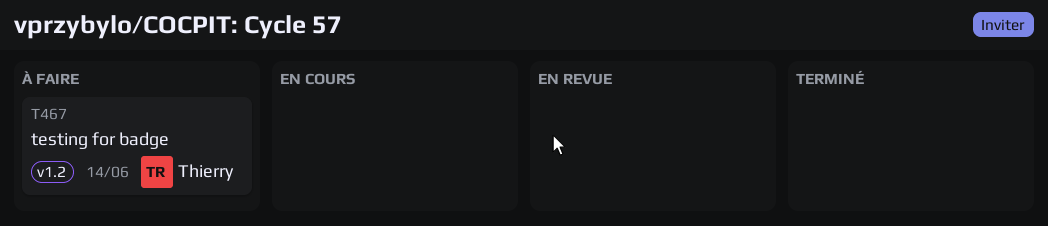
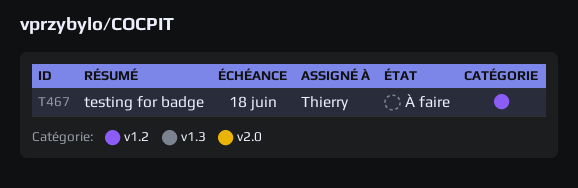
T467, due: Jun 14 -> Jun 18

